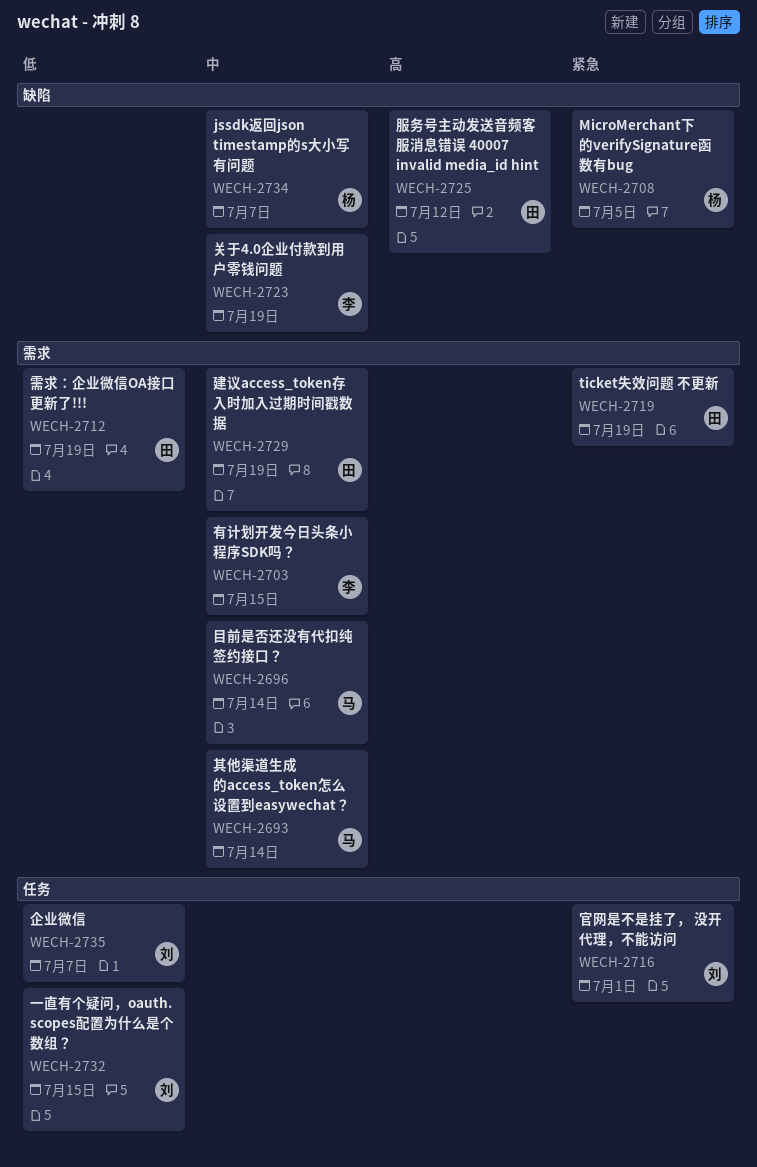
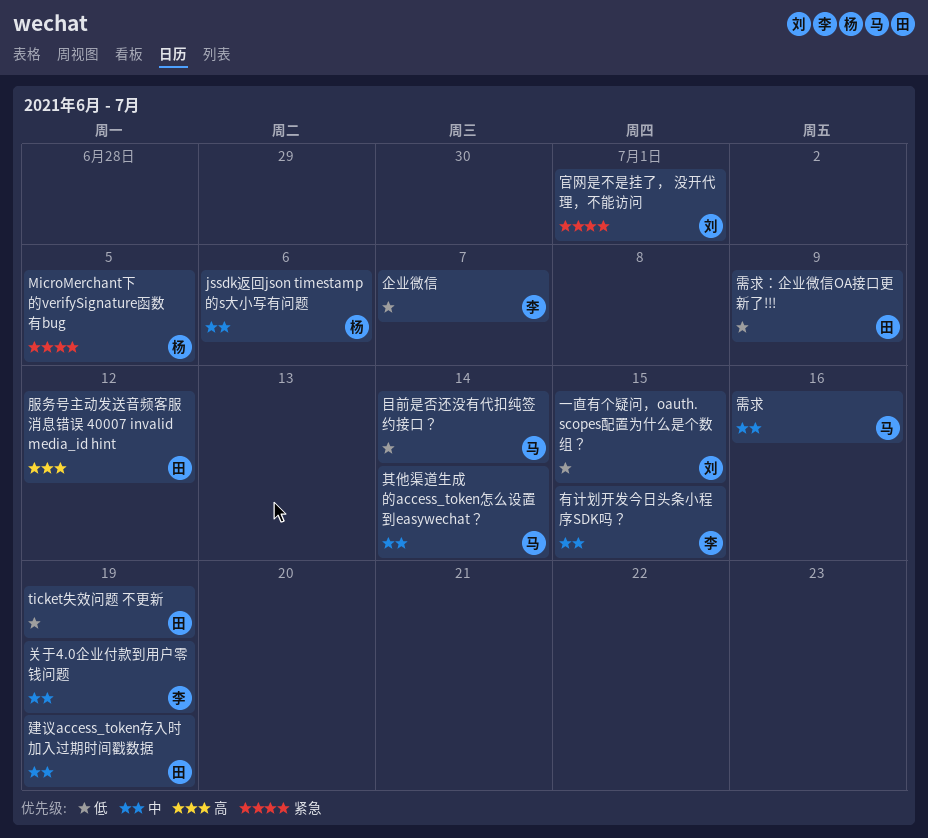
jssdk返回json timestamp的s大小写有问题, due: Jul 7 -> Jul 6
ticket失效问题 不更新, priority: 紧急 -> 低
企业微信, owner: 刘 -> 李
目前是否还没有代扣纯签约接口？, priority: 中 -> 低
需求: none -> present
需求：企业微信OA接口更新了!!!, due: Jul 19 -> Jul 9

